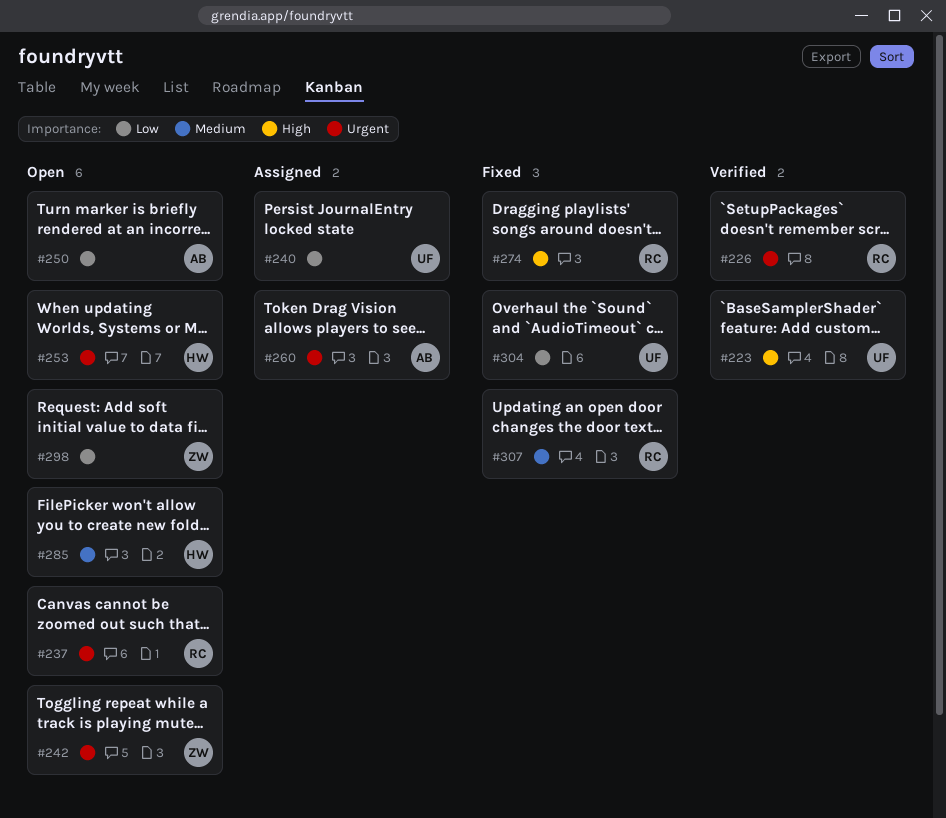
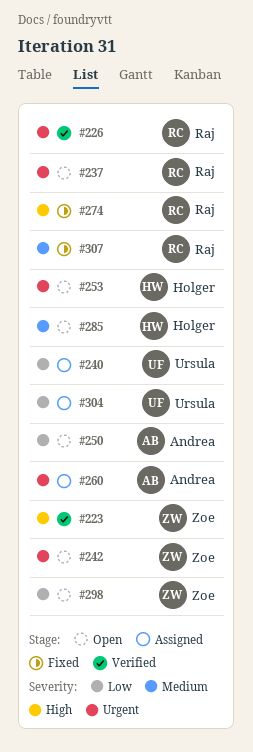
#223, owner: Ursula -> Zoe
#304, status: Fixed -> Assigned

